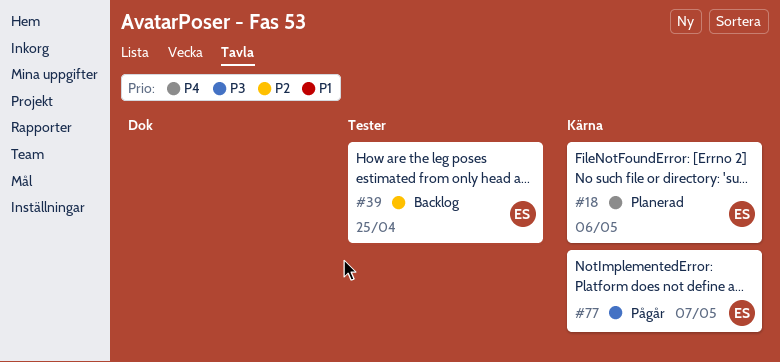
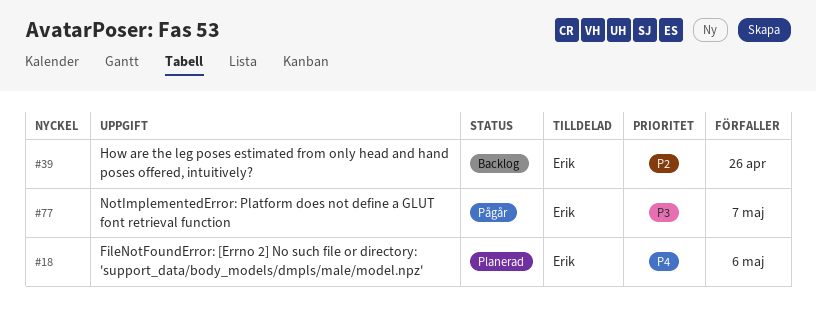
#39, due: Apr 25 -> Apr 26

